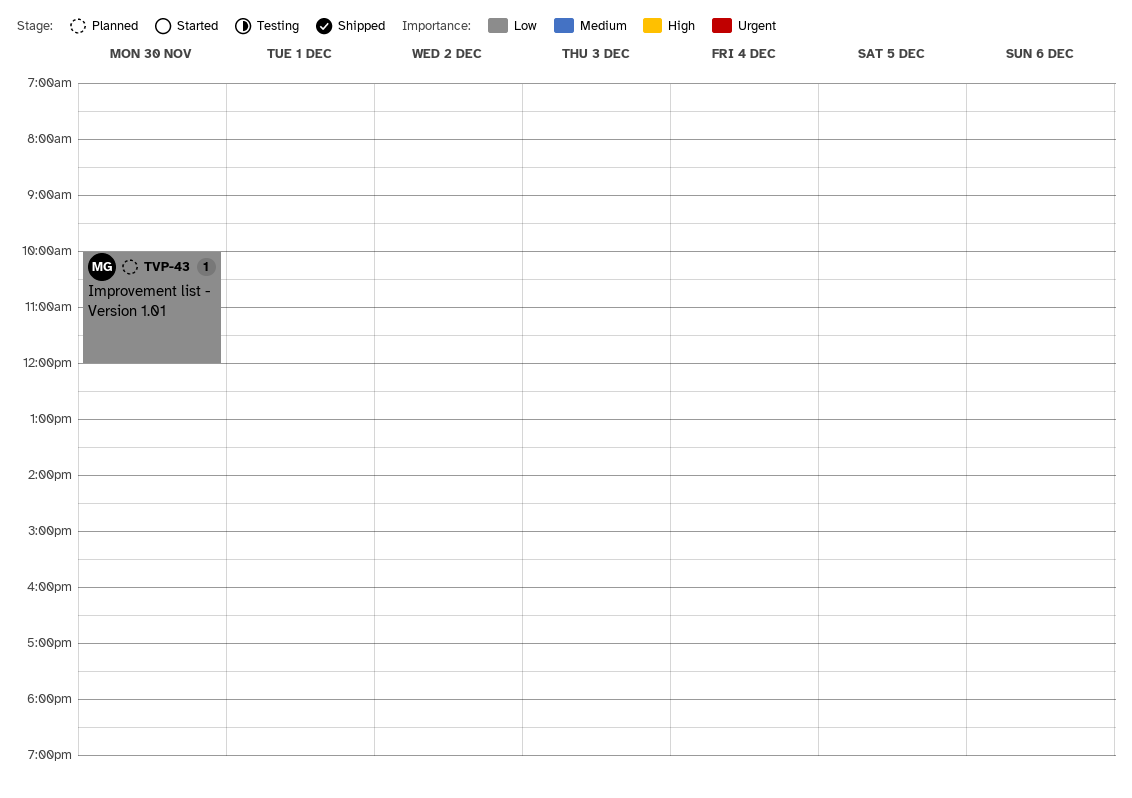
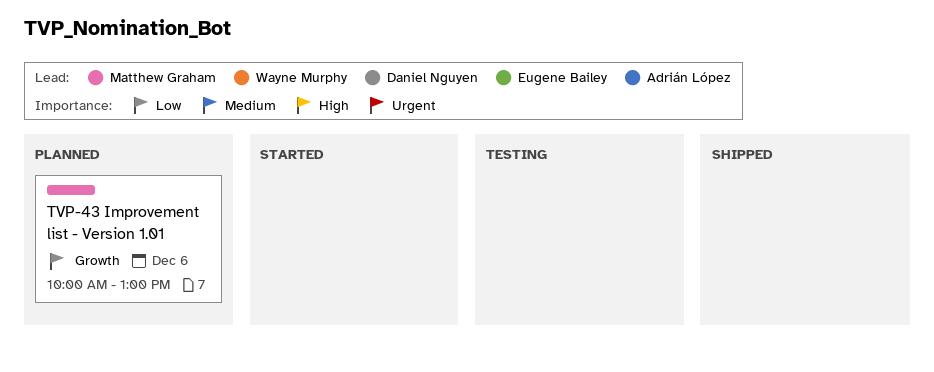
TVP-43, day: Nov 30 -> Dec 6
TVP-43, ends: 12:00 -> 13:00

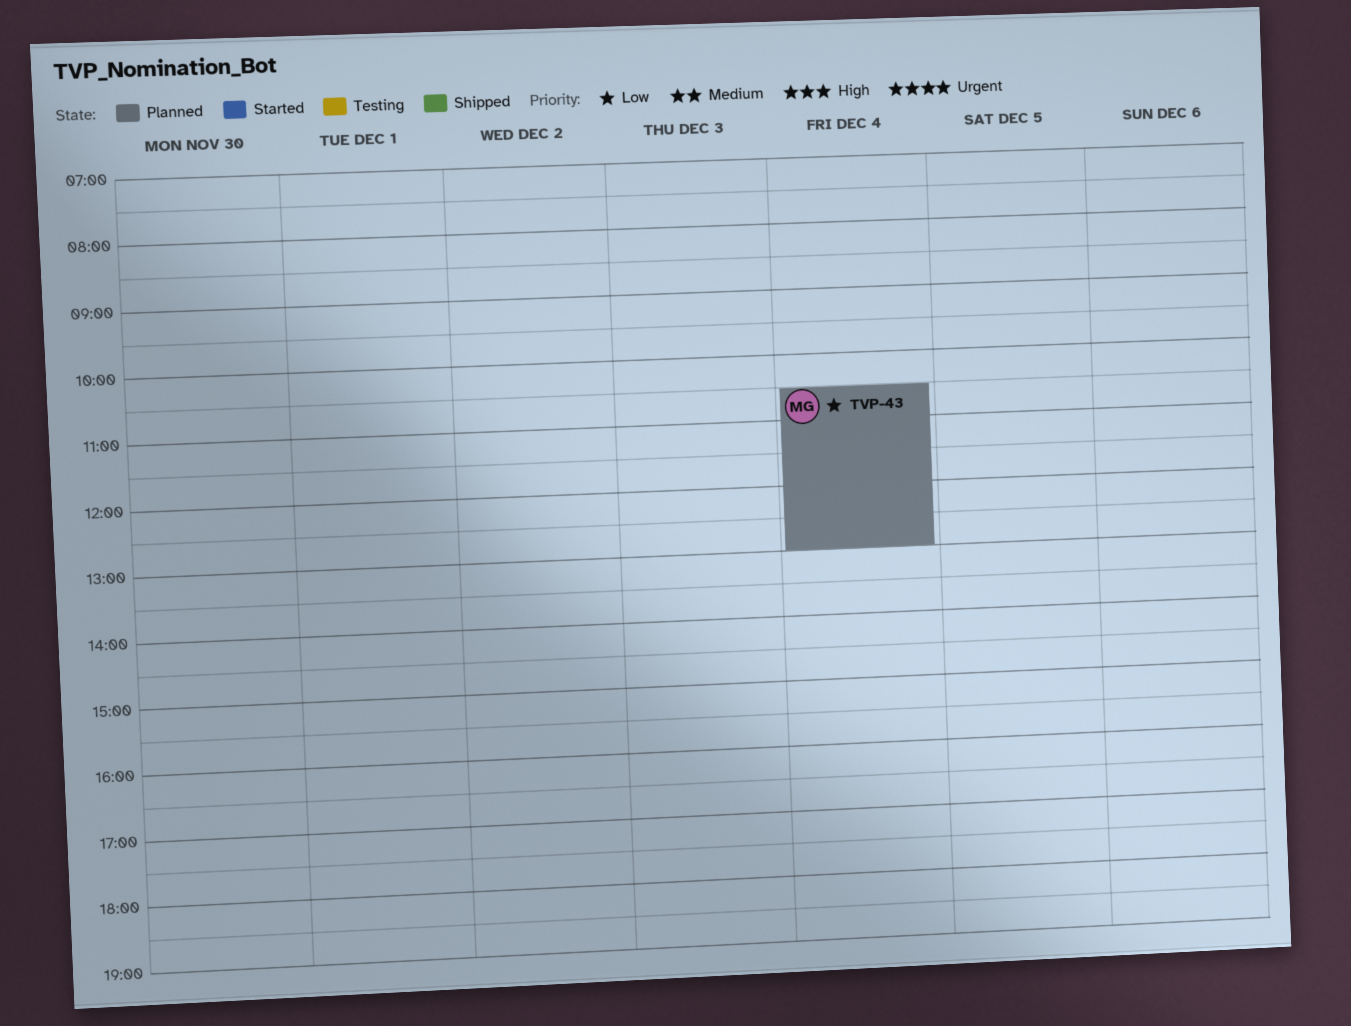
TVP-43, day: Dec 6 -> Dec 4
TVP-43, begins: 10:00 -> 10:30

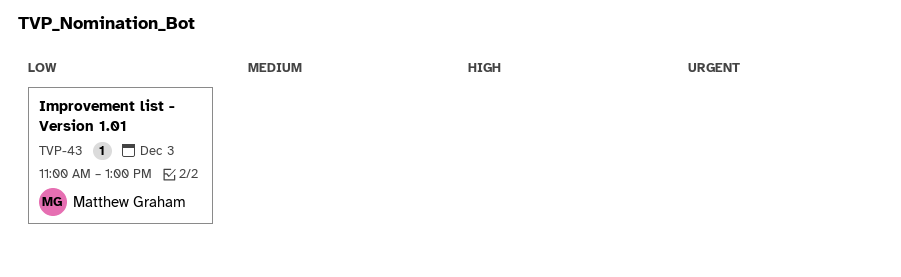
TVP-43, day: Dec 4 -> Dec 3
TVP-43, begins: 10:30 -> 11:00

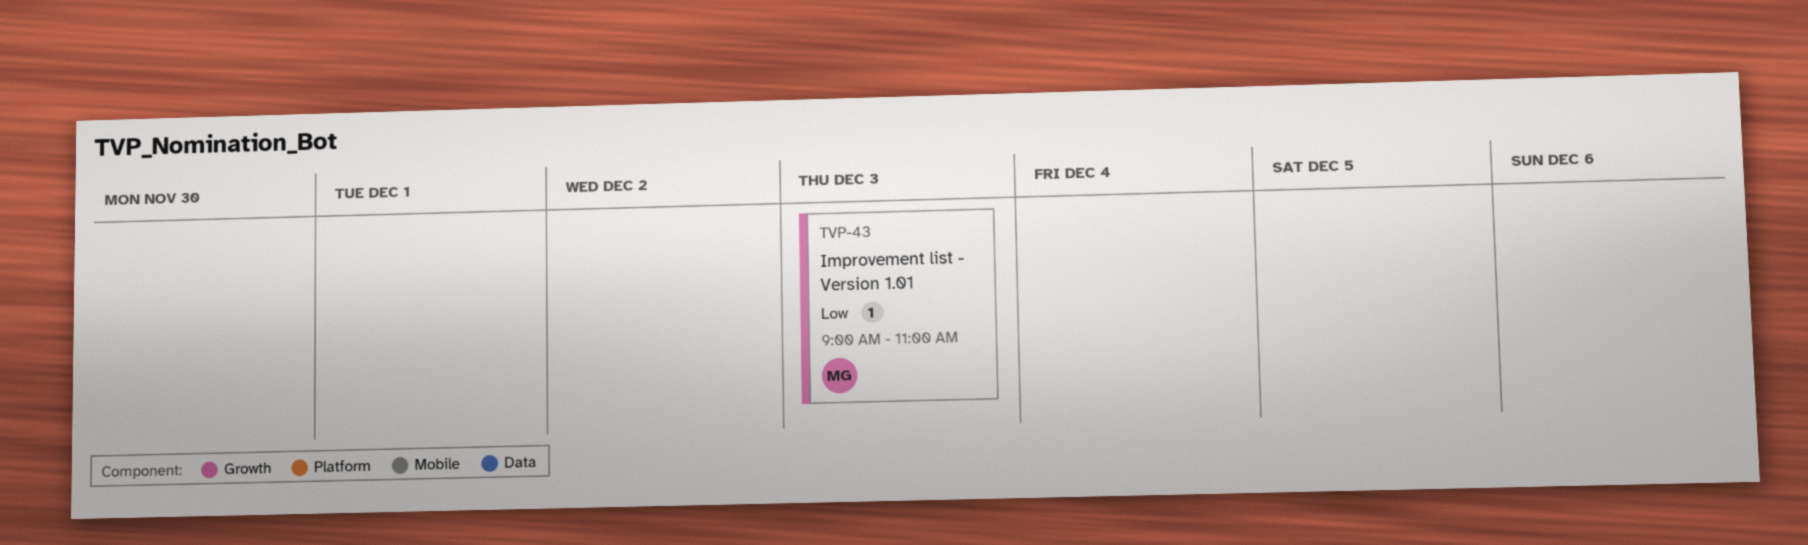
TVP-43, begins: 11:00 -> 09:00
TVP-43, ends: 13:00 -> 11:00

